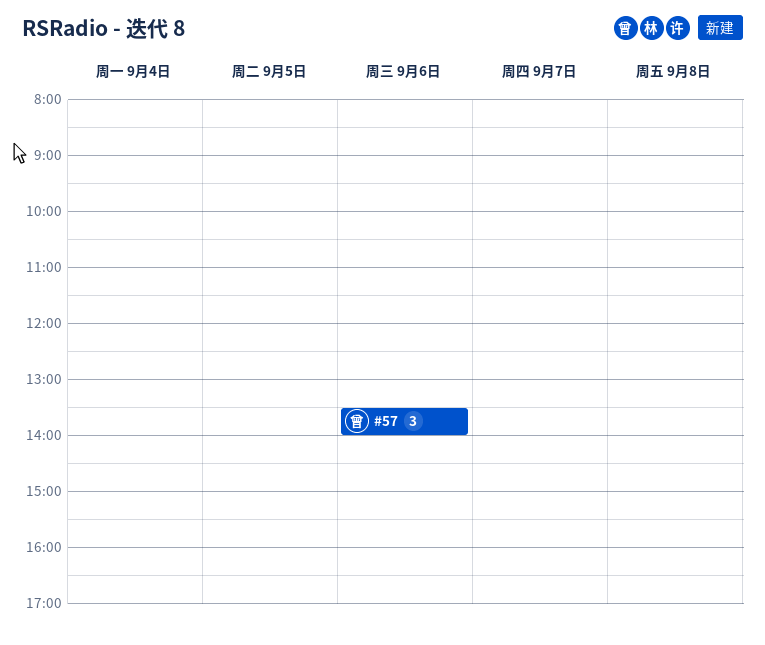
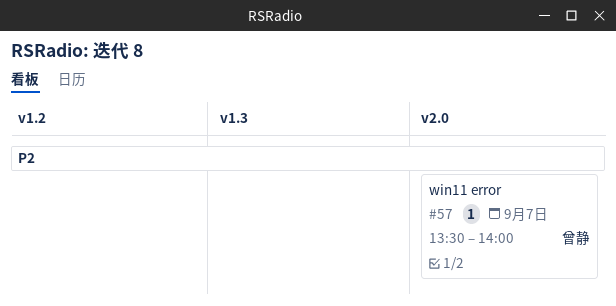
#57, estimate: 3 -> 1
#57, day: Sep 6 -> Sep 7

